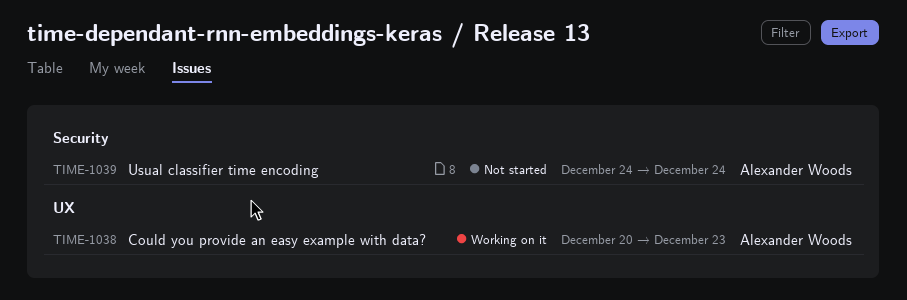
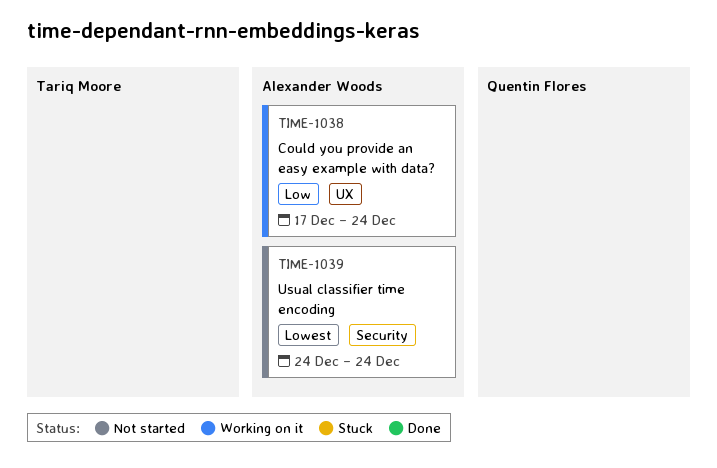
TIME-1038, start: Dec 20 -> Dec 17
TIME-1038, due: Dec 23 -> Dec 24

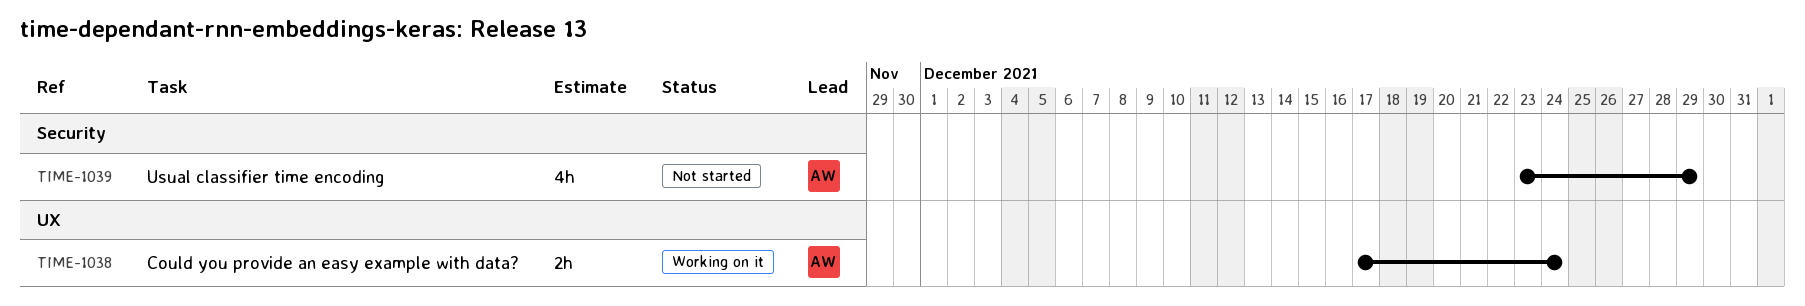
TIME-1039, start: Dec 24 -> Dec 23
TIME-1039, due: Dec 24 -> Dec 29

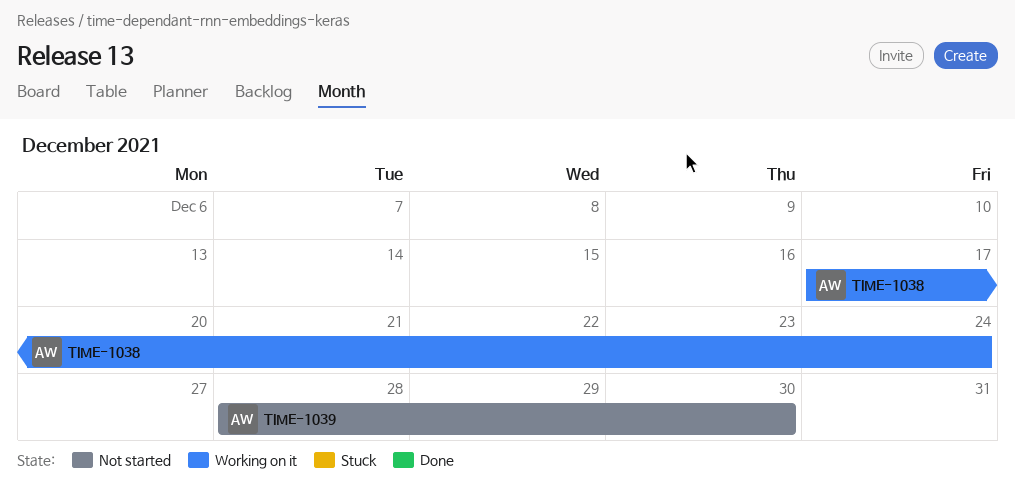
TIME-1039, start: Dec 23 -> Dec 28
TIME-1039, due: Dec 29 -> Dec 30

